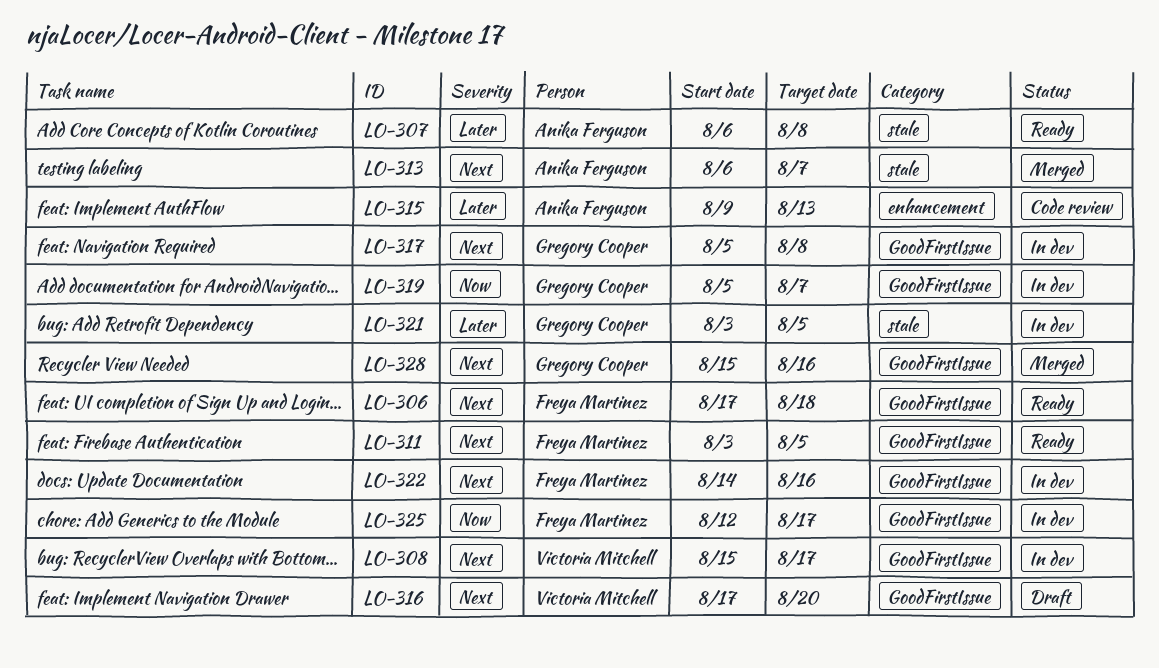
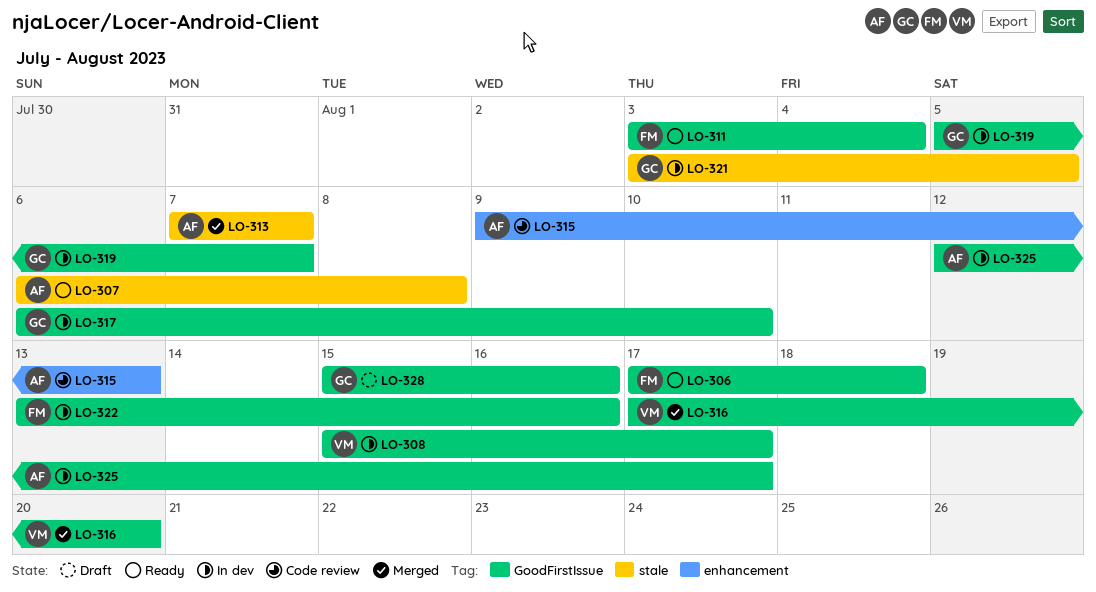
LO-311, due: Aug 5 -> Aug 4
LO-313, start: Aug 6 -> Aug 7
LO-316, status: Draft -> Merged
LO-317, start: Aug 5 -> Aug 6
LO-317, due: Aug 8 -> Aug 10
LO-322, start: Aug 14 -> Aug 13
LO-325, owner: Freya Martinez -> Anika Ferguson
LO-328, status: Merged -> Draft

